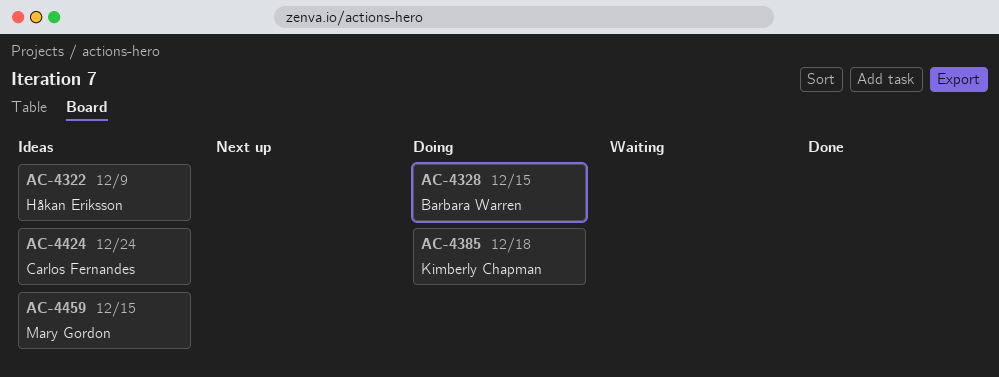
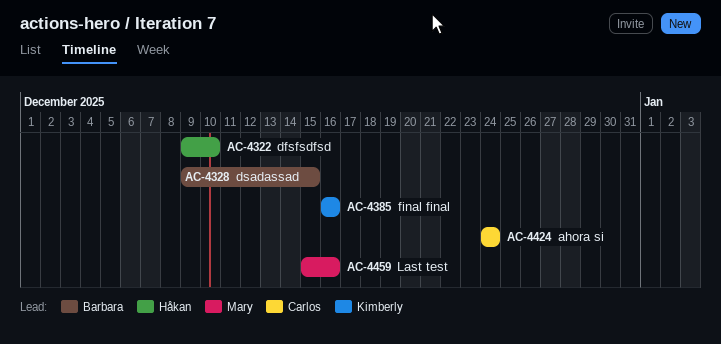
AC-4322, due: Dec 9 -> Dec 10
AC-4385, due: Dec 18 -> Dec 16
AC-4459, due: Dec 15 -> Dec 16

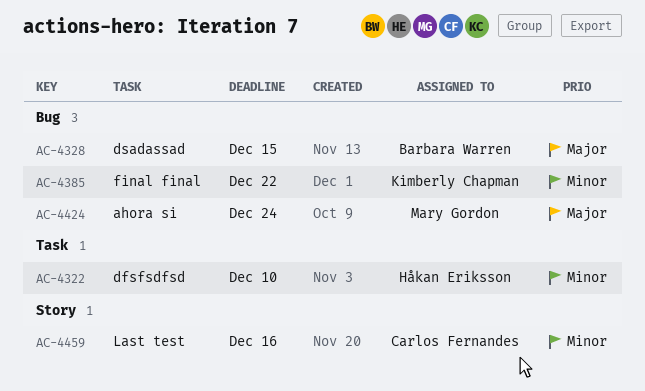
AC-4385, due: Dec 16 -> Dec 22
AC-4424, owner: Carlos Fernandes -> Mary Gordon
AC-4459, owner: Mary Gordon -> Carlos Fernandes

